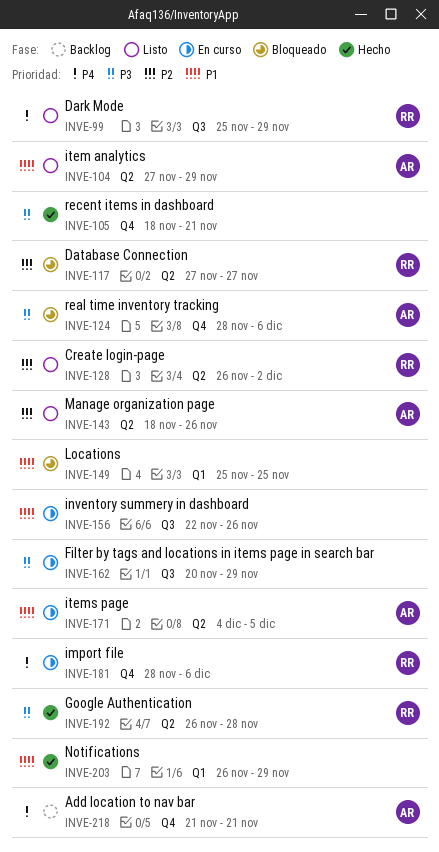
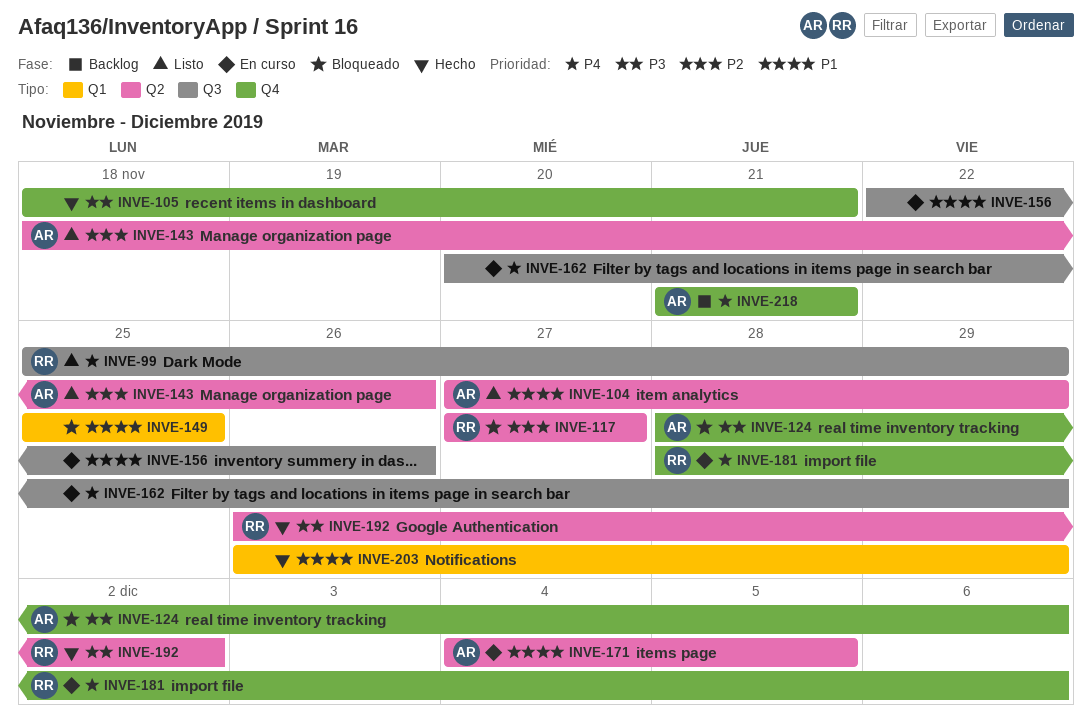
INVE-128: present -> none
INVE-162, priority: P3 -> P4
INVE-192, due: Nov 28 -> Dec 2

